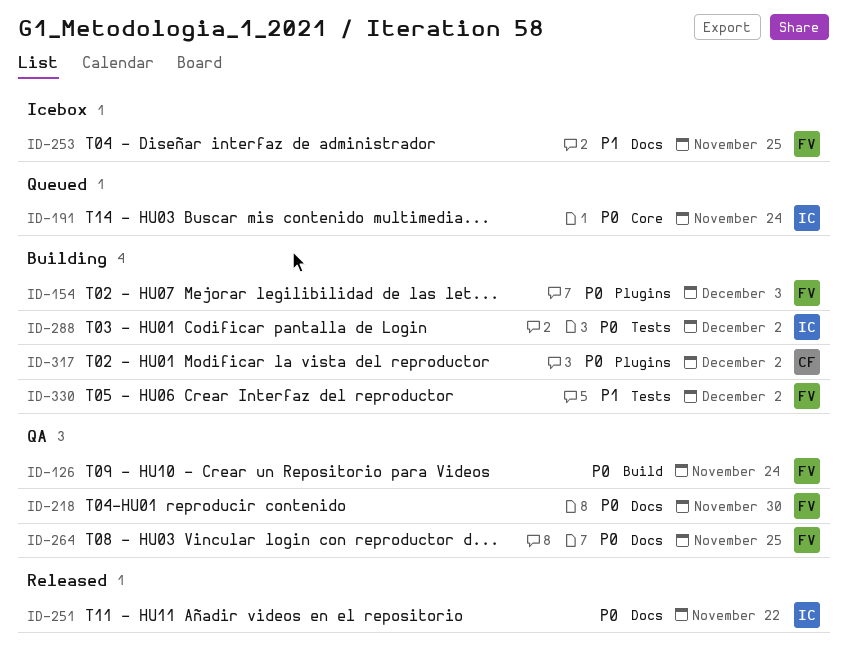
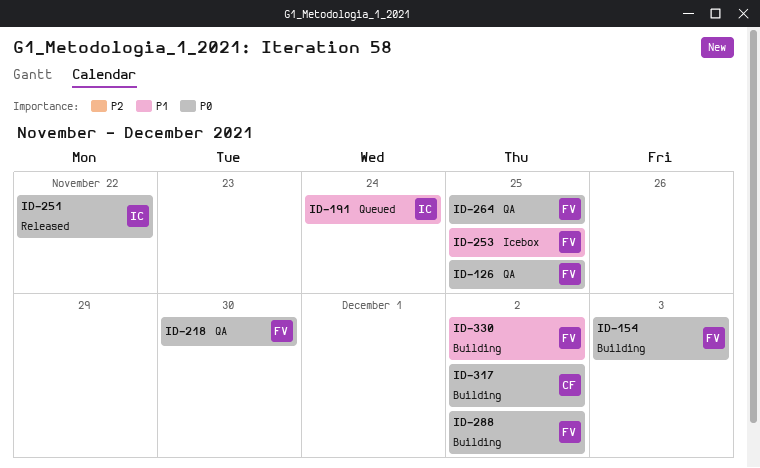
ID-126, due: Nov 24 -> Nov 25
ID-191, priority: P0 -> P1
ID-288, owner: IC -> FV

